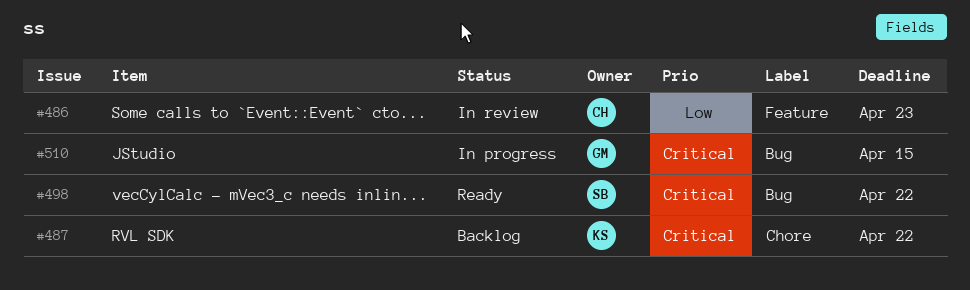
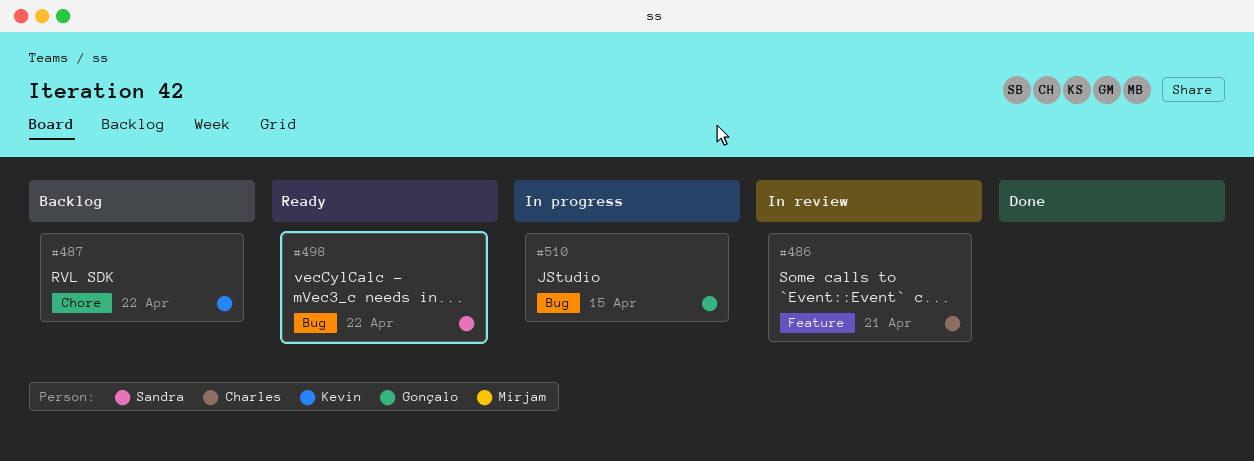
#486, due: Apr 23 -> Apr 21

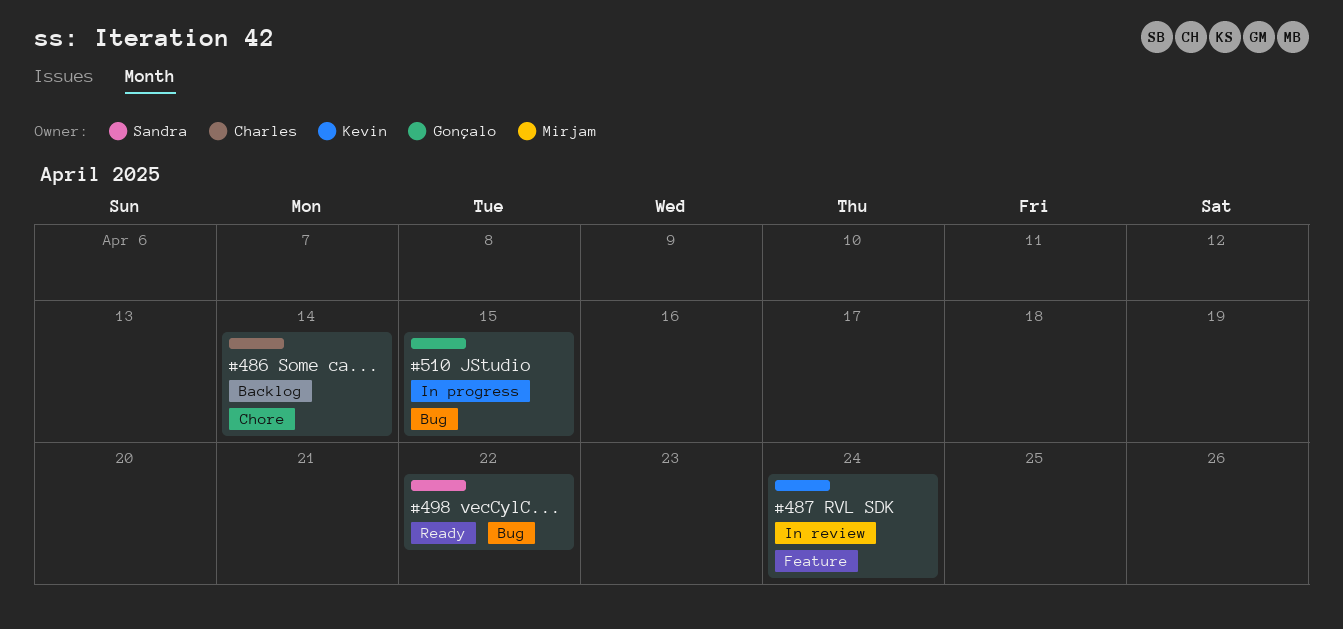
#486, status: In review -> Backlog
#486, label: Feature -> Chore
#486, due: Apr 21 -> Apr 14
#487, status: Backlog -> In review
#487, label: Chore -> Feature
#487, due: Apr 22 -> Apr 24

